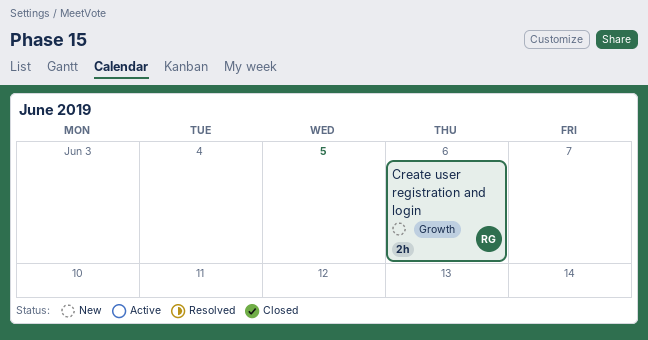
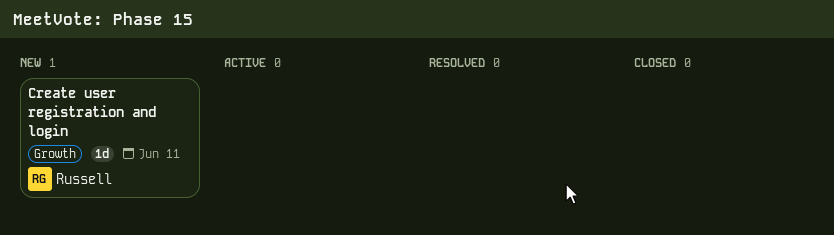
Create user registration and login, estimate: 2h -> 1d
Create user registration and login, due: Jun 6 -> Jun 11

